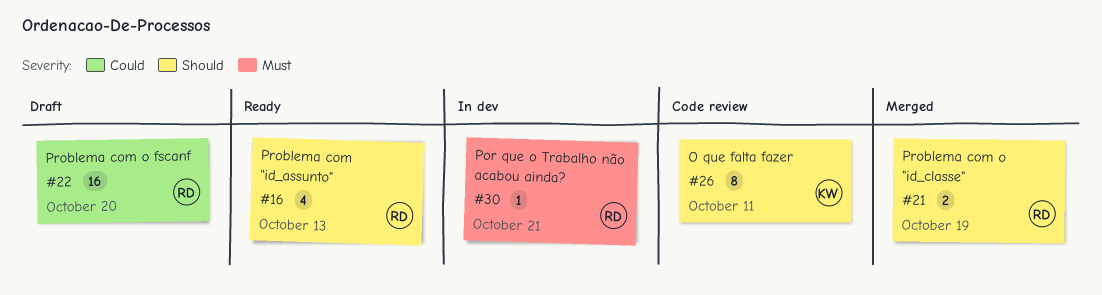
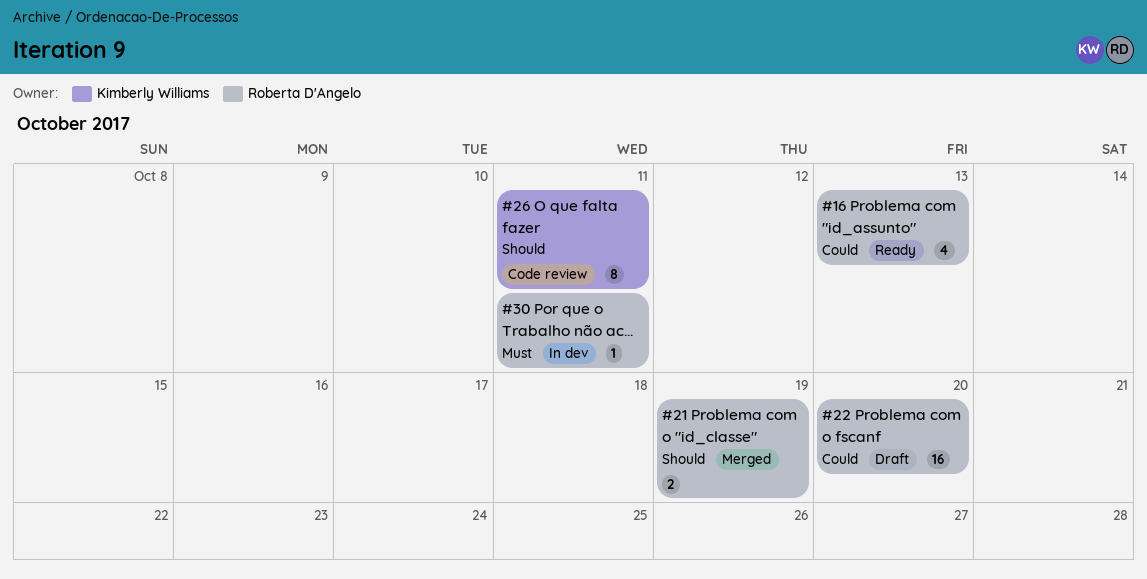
#16, priority: Should -> Could
#30, due: Oct 21 -> Oct 11

